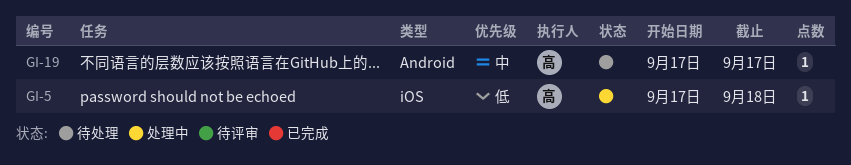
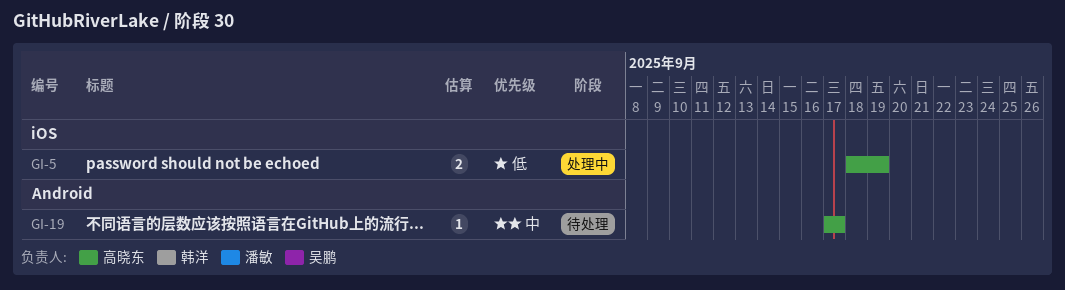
GI-5, estimate: 1 -> 2
GI-5, start: Sep 17 -> Sep 18
GI-5, due: Sep 18 -> Sep 19

